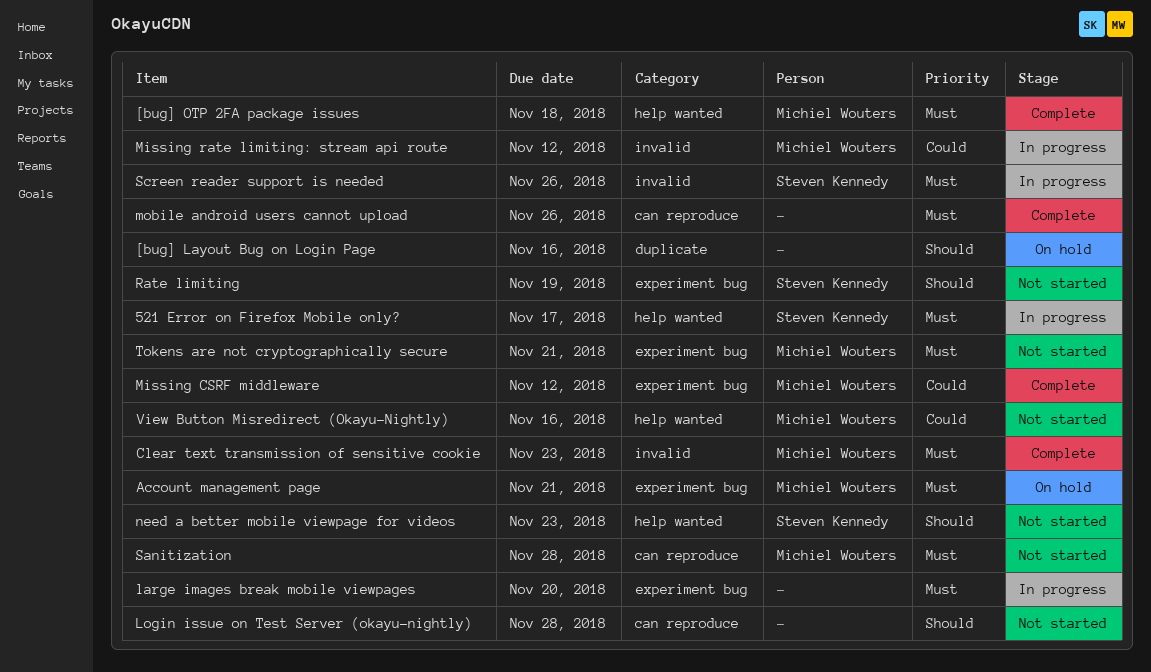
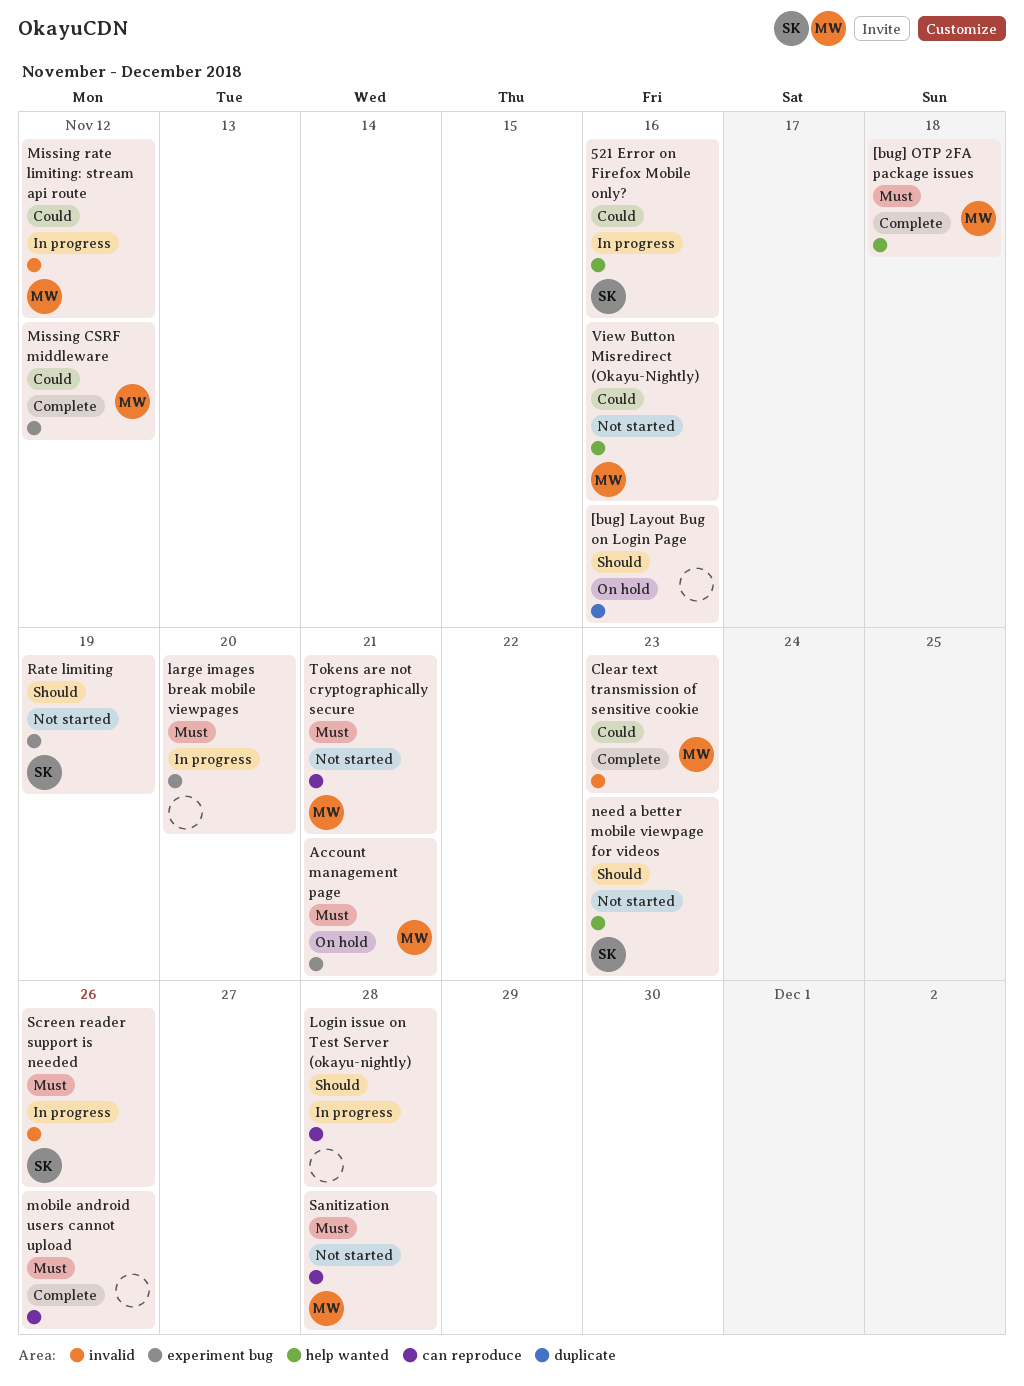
521 Error on Firefox Mobile only?, priority: Must -> Could
521 Error on Firefox Mobile only?, due: Nov 17 -> Nov 16
Clear text transmission of sensitive cookie, priority: Must -> Could
Login issue on Test Server (okayu-nightly), status: Not started -> In progress
Tokens are not cryptographically secure, label: experiment bug -> can reproduce

